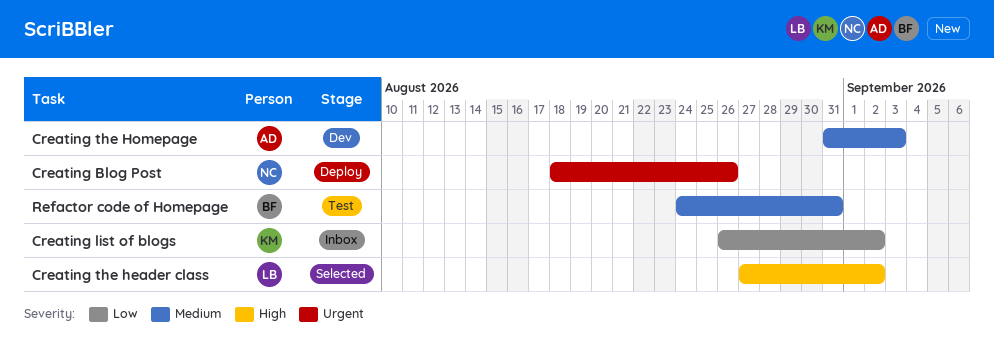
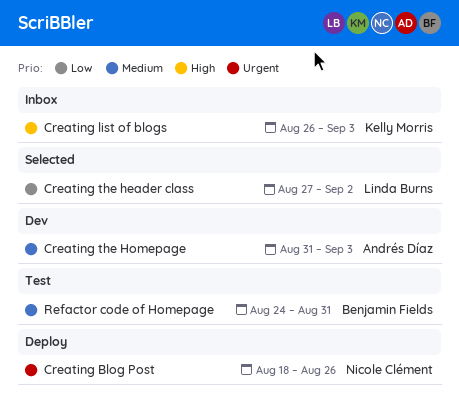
Creating list of blogs, priority: Low -> High
Creating list of blogs, due: Sep 2 -> Sep 3
Creating the header class, priority: High -> Low

